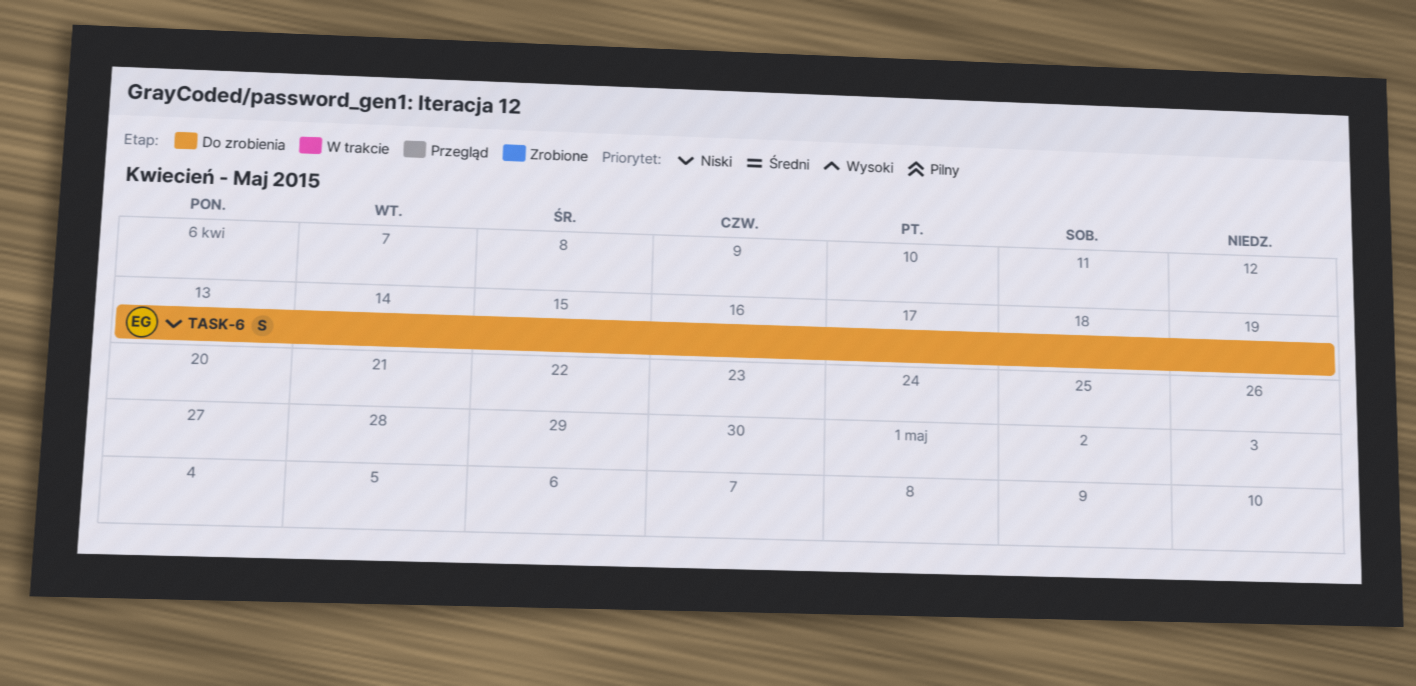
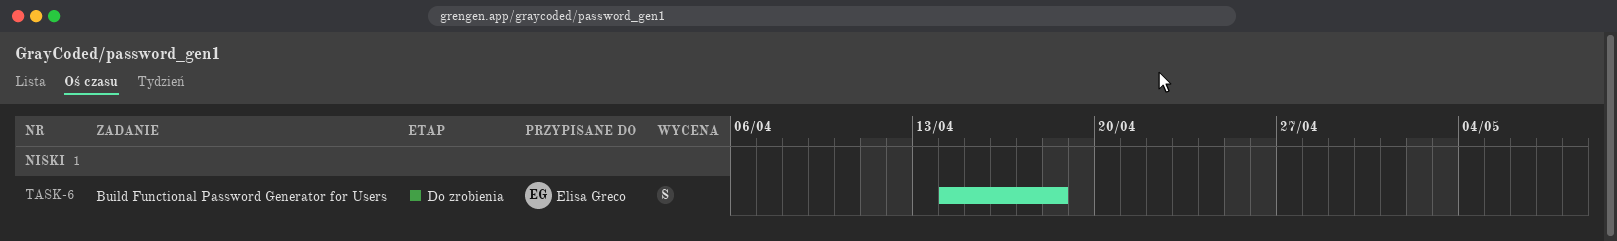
TASK-6, start: Apr 13 -> Apr 14
TASK-6, due: Apr 19 -> Apr 18

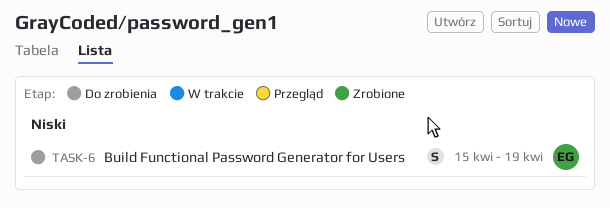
TASK-6, start: Apr 14 -> Apr 15
TASK-6, due: Apr 18 -> Apr 19

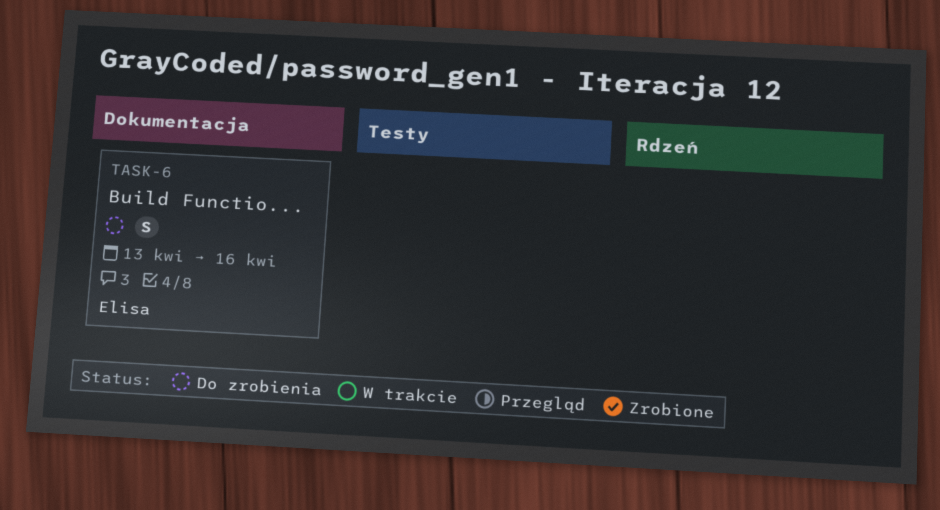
TASK-6, start: Apr 15 -> Apr 13
TASK-6, due: Apr 19 -> Apr 16

